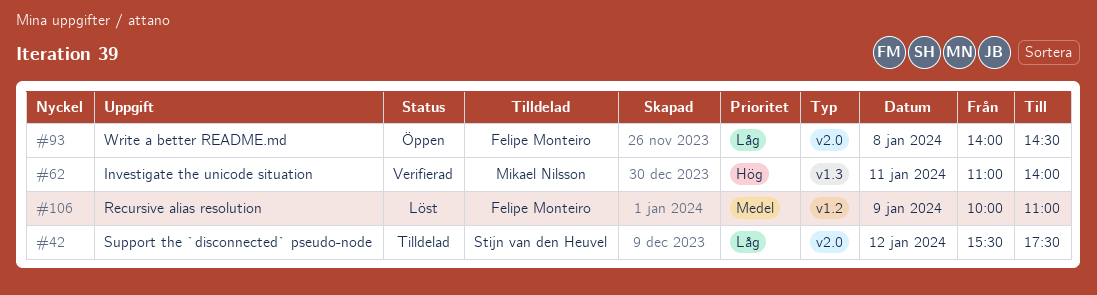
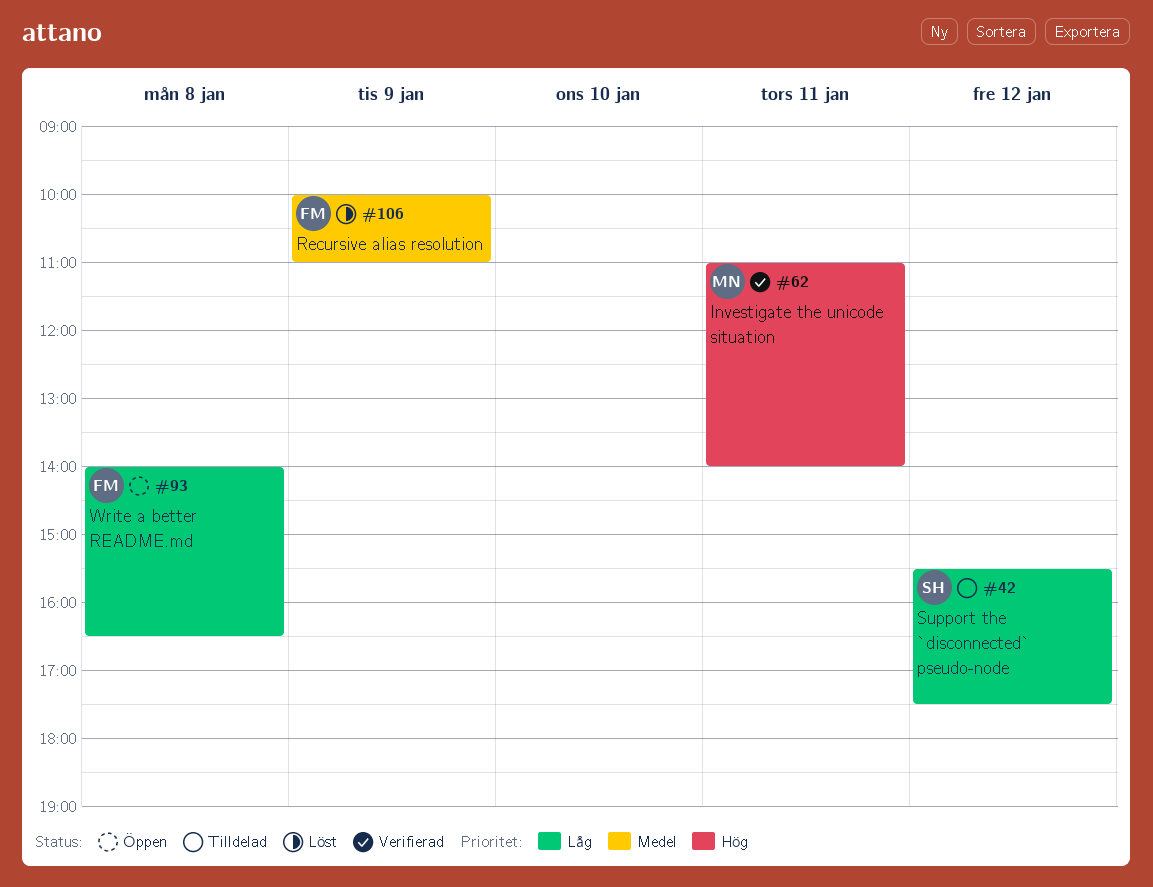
#93, ends: 14:30 -> 16:30

